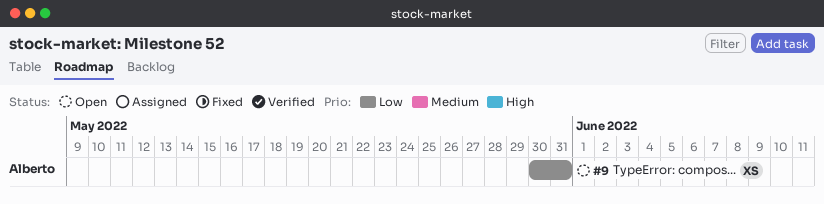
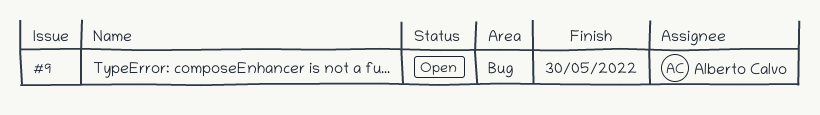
#9, due: May 31 -> May 30

